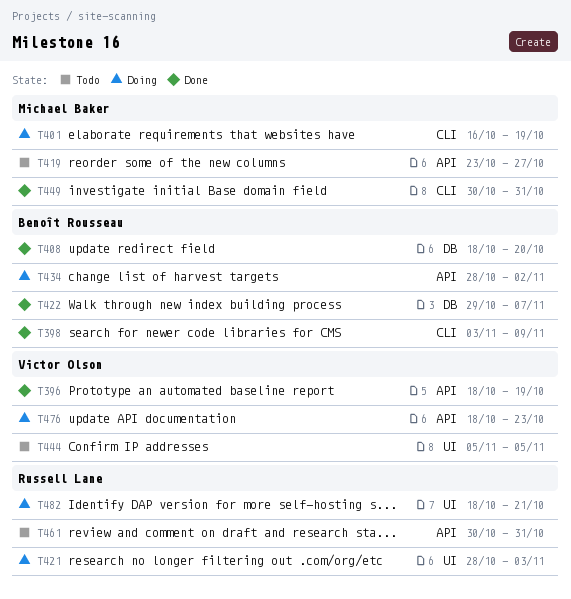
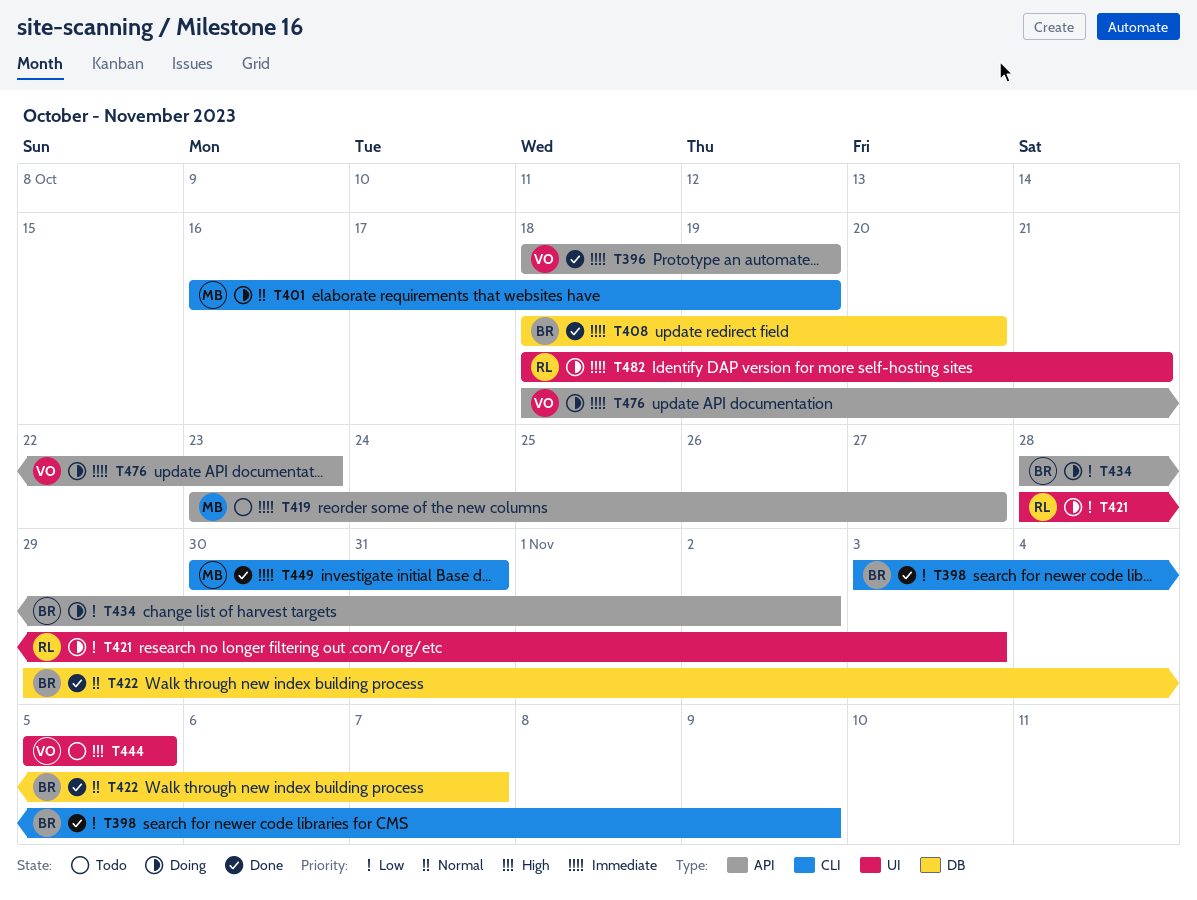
T461: present -> none

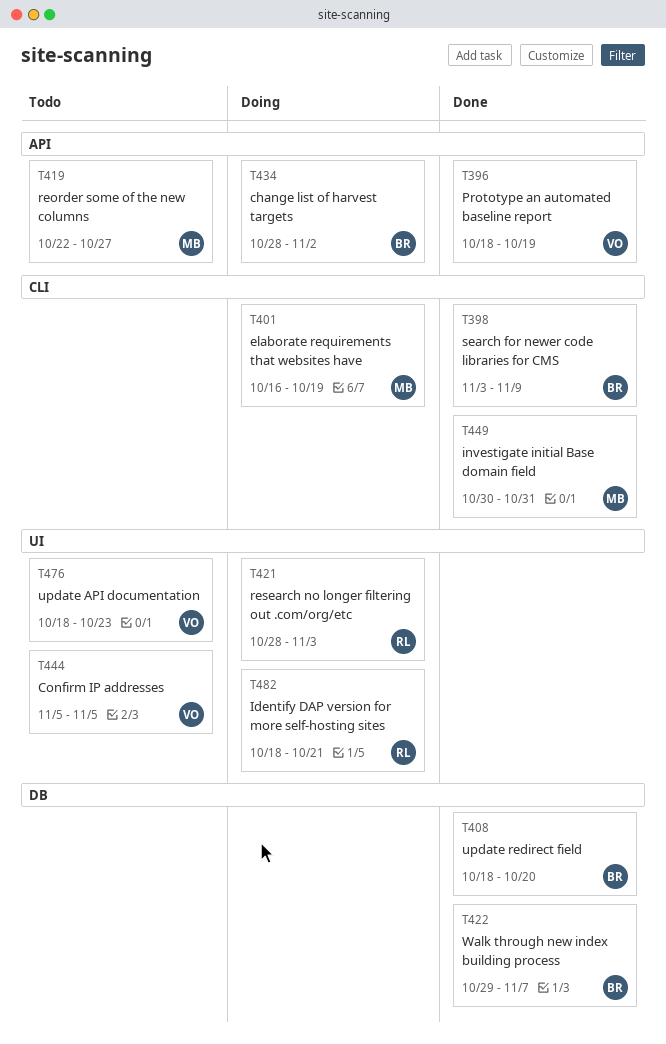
T419, start: Oct 23 -> Oct 22
T476, status: Doing -> Todo
T476, label: API -> UI

